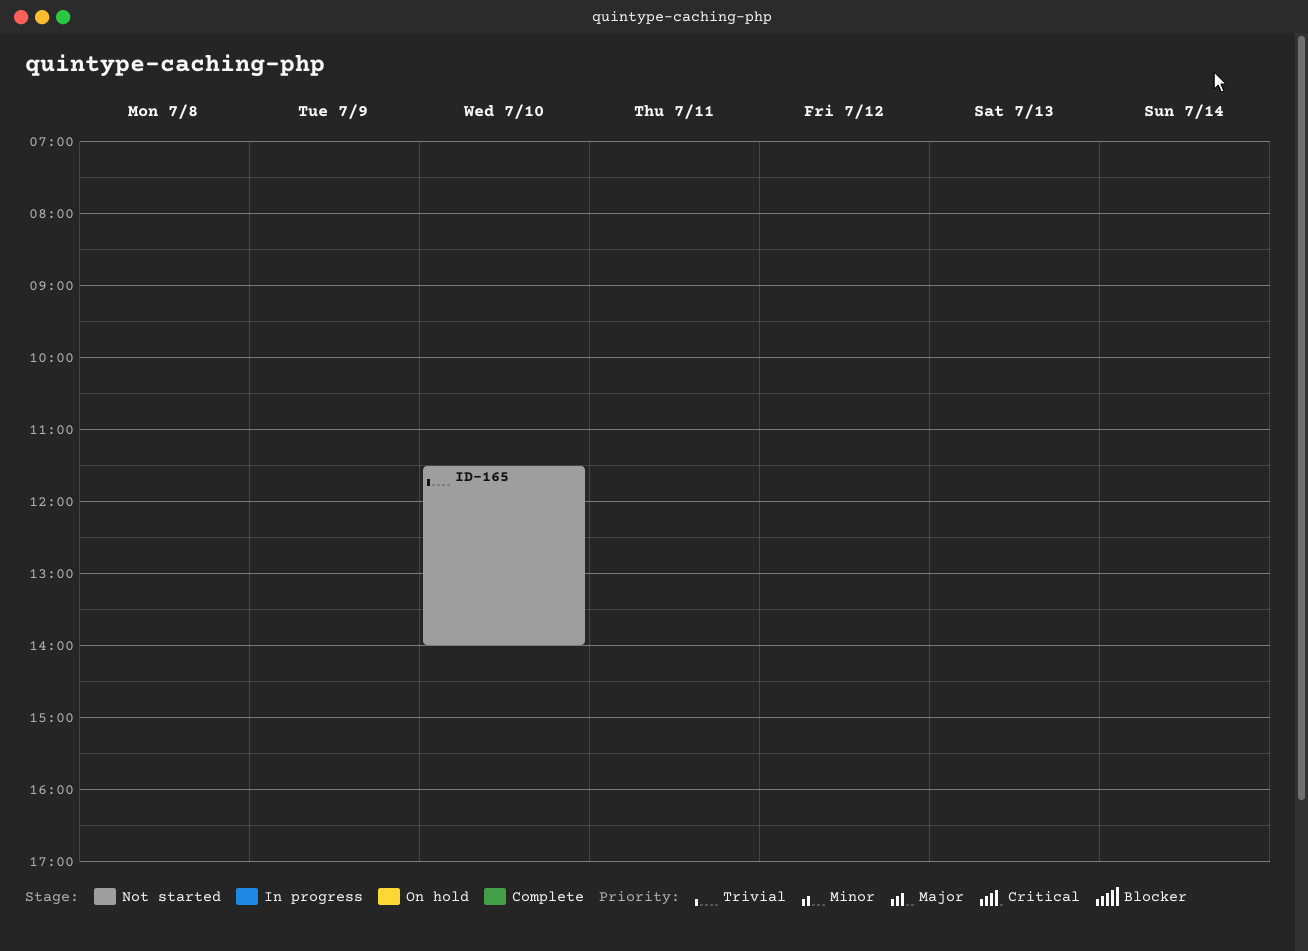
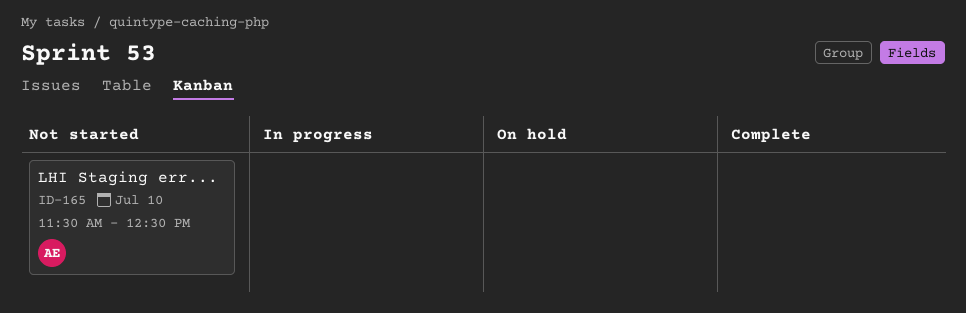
ID-165, ends: 14:00 -> 12:30

